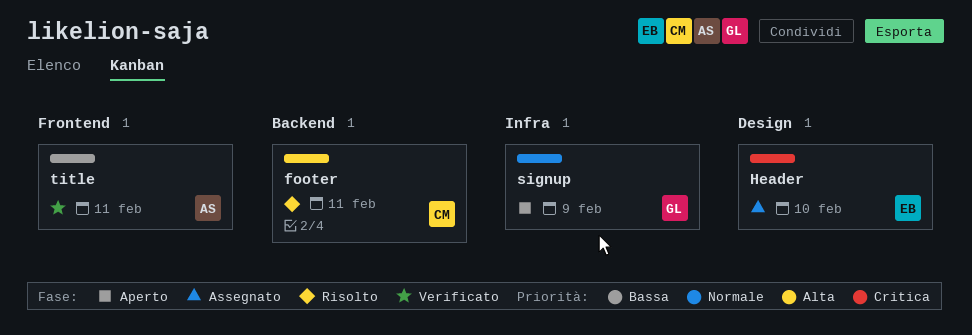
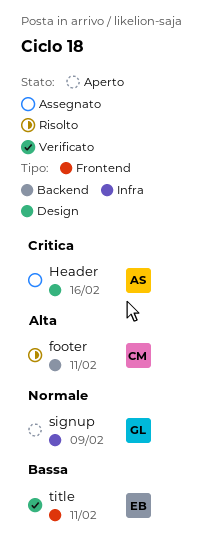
Header, owner: EB -> AS
Header, due: Feb 10 -> Feb 16
title, owner: AS -> EB

